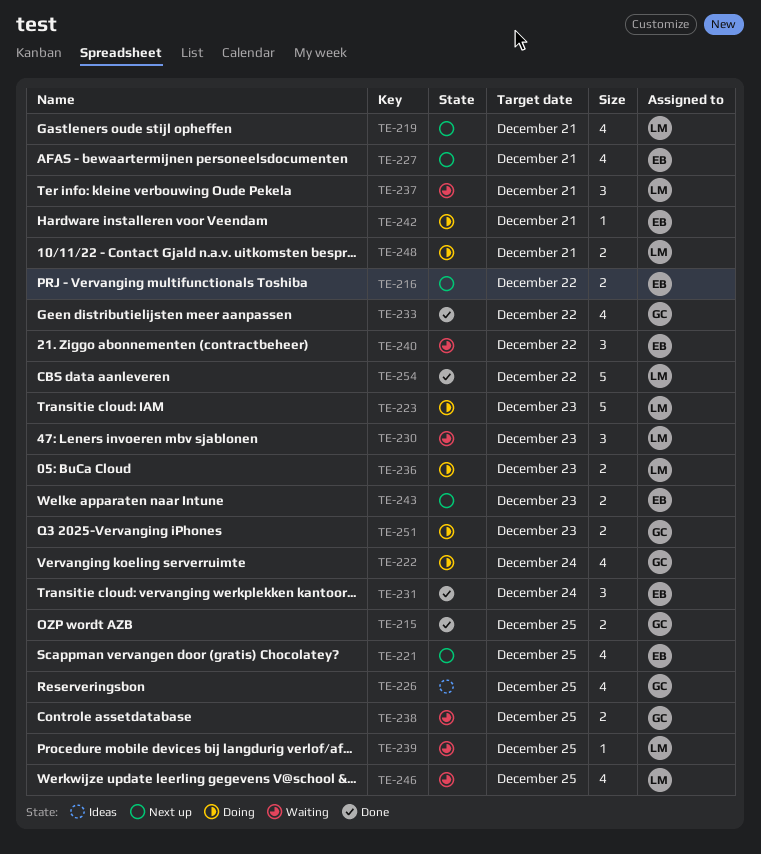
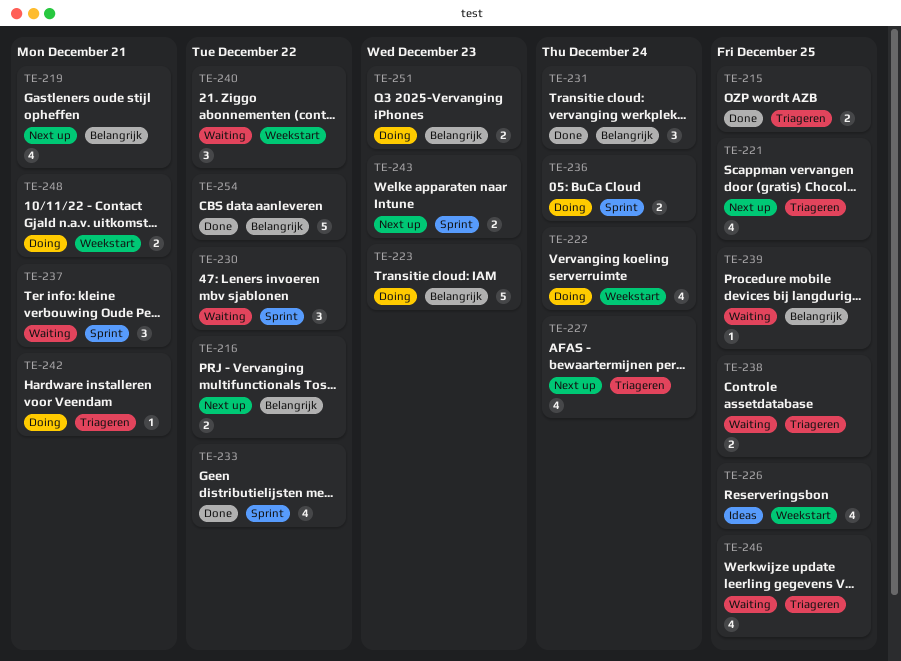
TE-227, due: Dec 21 -> Dec 24
TE-230, due: Dec 23 -> Dec 22
TE-236, due: Dec 23 -> Dec 24

